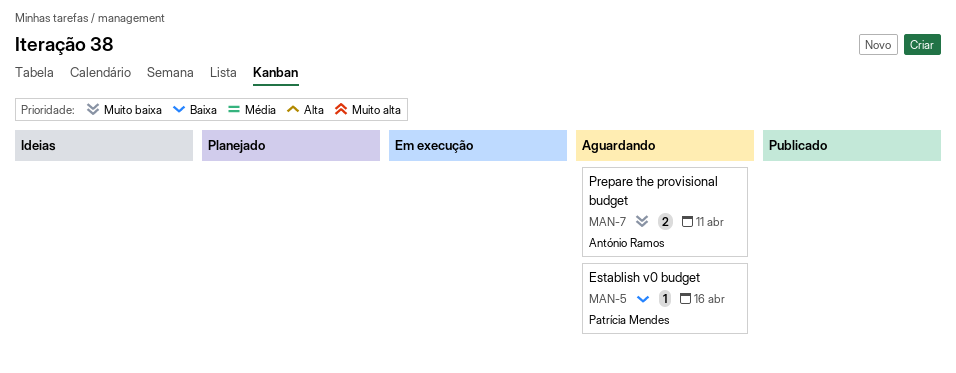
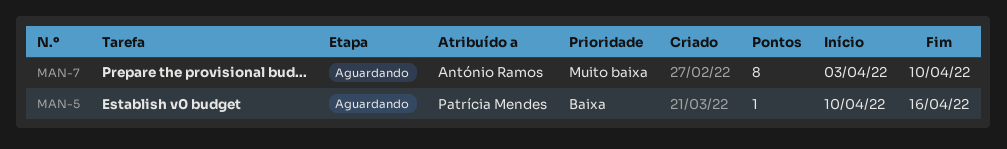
MAN-7, estimate: 2 -> 8
MAN-7, due: Apr 11 -> Apr 10

